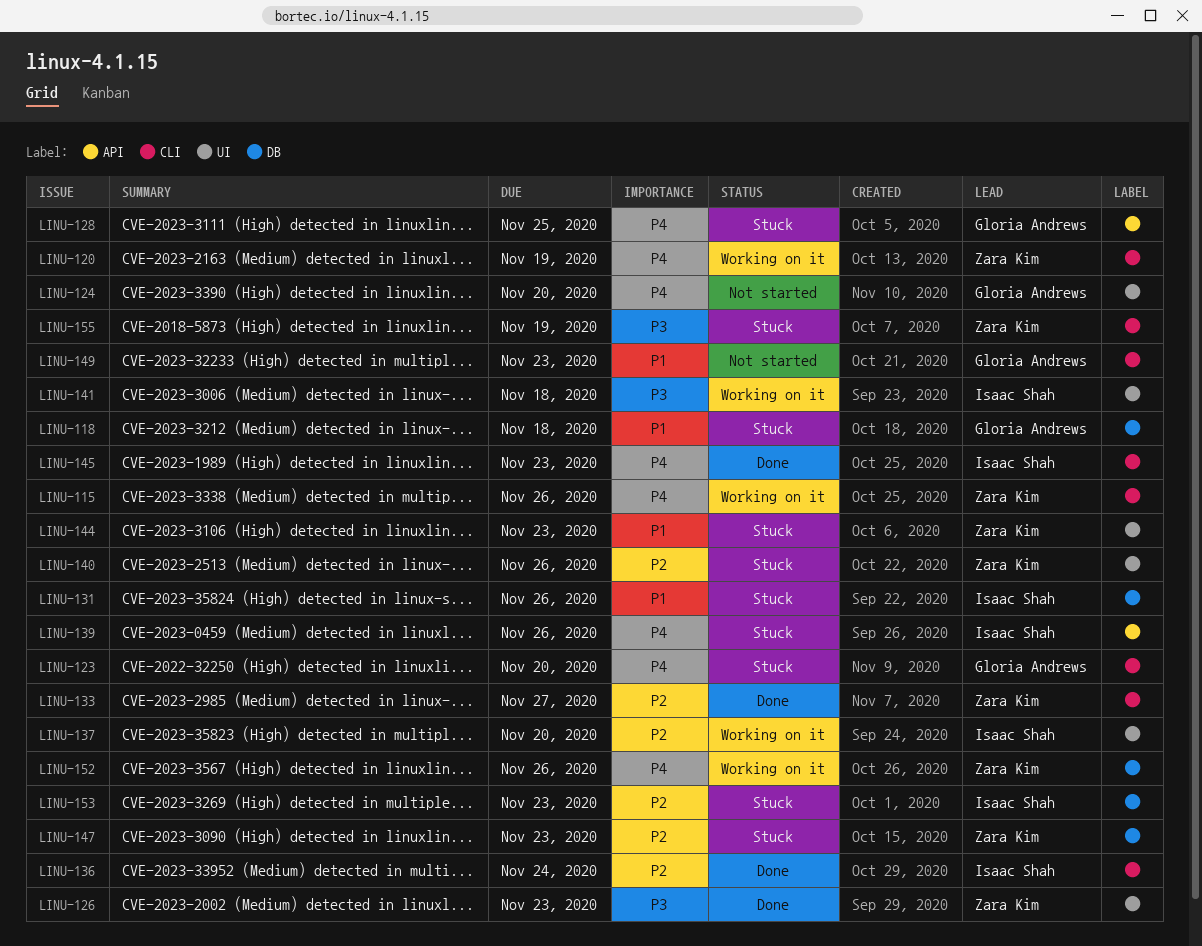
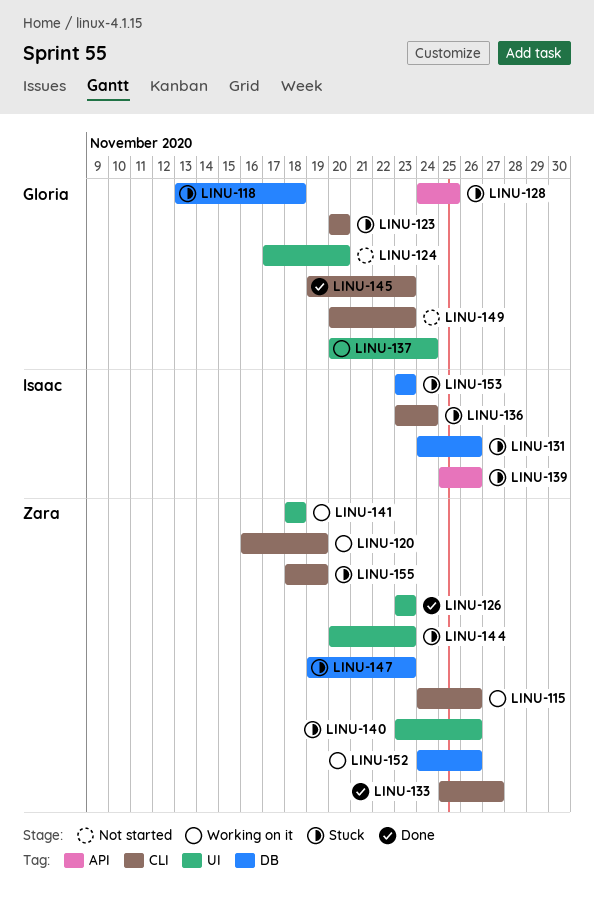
LINU-136, status: Done -> Stuck
LINU-137, owner: Isaac Shah -> Gloria Andrews
LINU-137, due: Nov 20 -> Nov 24
LINU-141, owner: Isaac Shah -> Zara Kim
LINU-145, owner: Isaac Shah -> Gloria Andrews

